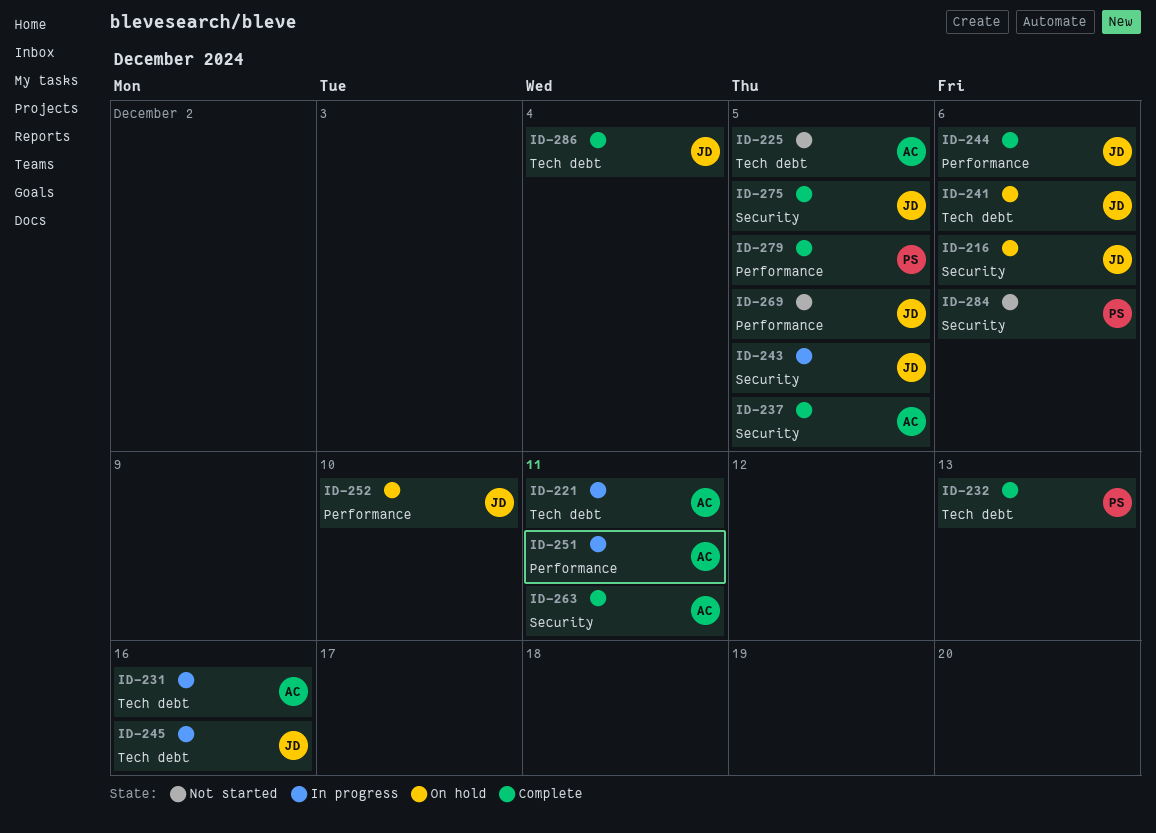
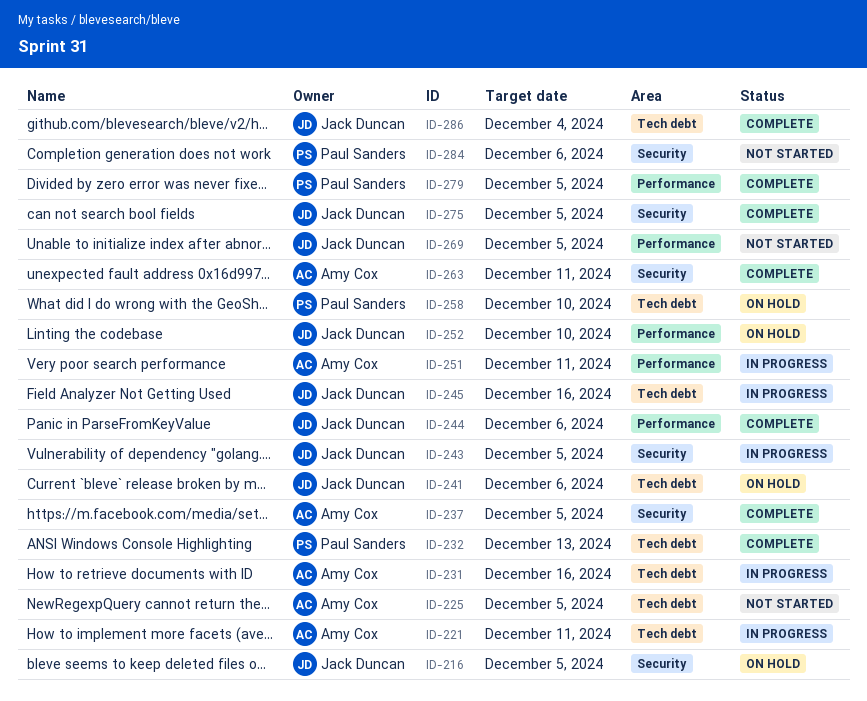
ID-216, due: Dec 6 -> Dec 5
ID-258: none -> present

